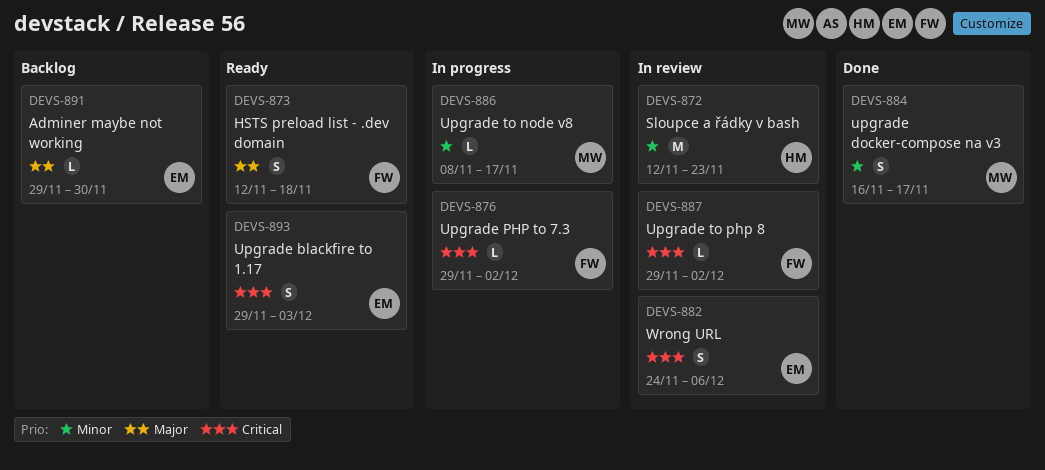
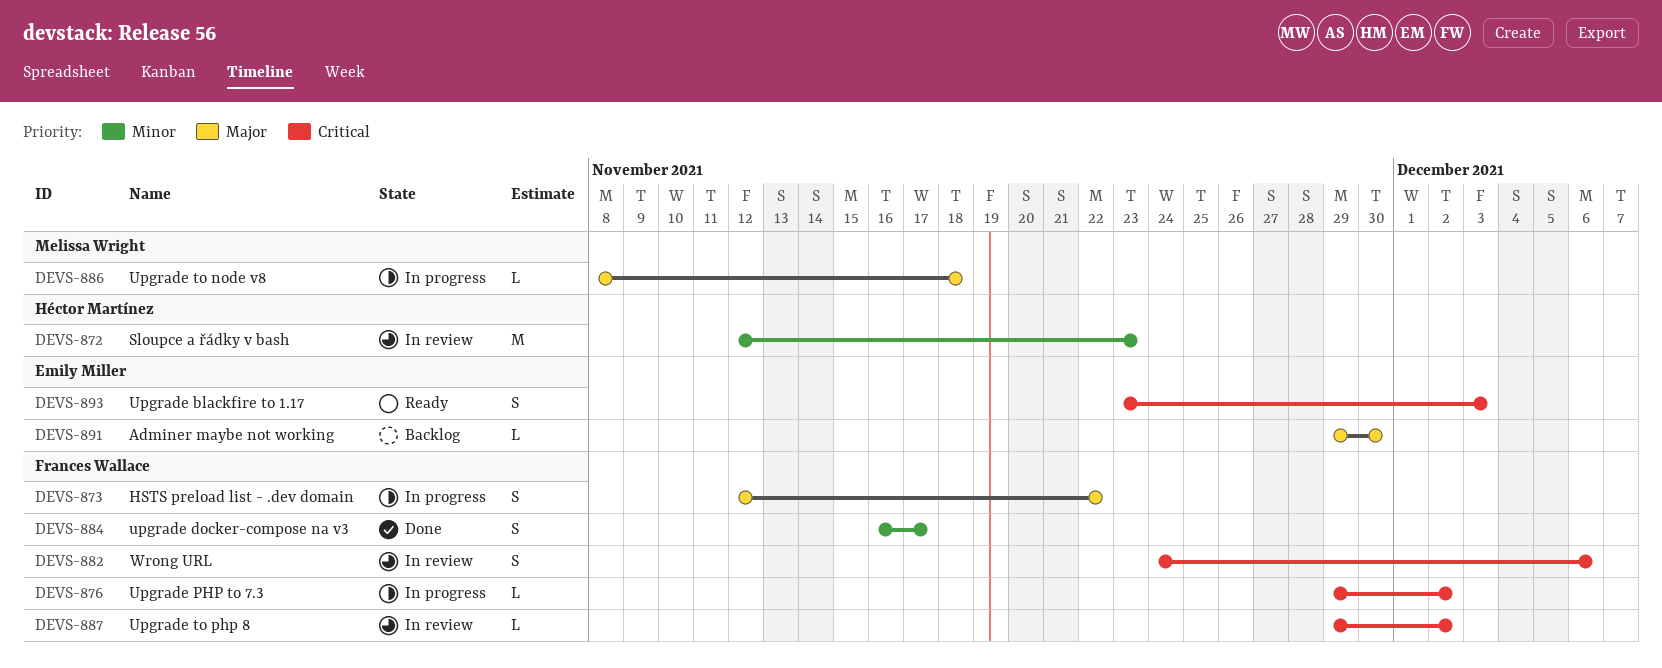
DEVS-873, status: Ready -> In progress
DEVS-873, due: Nov 18 -> Nov 22
DEVS-882, owner: Emily Miller -> Frances Wallace
DEVS-884, owner: Melissa Wright -> Frances Wallace
DEVS-886, priority: Minor -> Major
DEVS-886, due: Nov 17 -> Nov 18
DEVS-893, start: Nov 29 -> Nov 23

